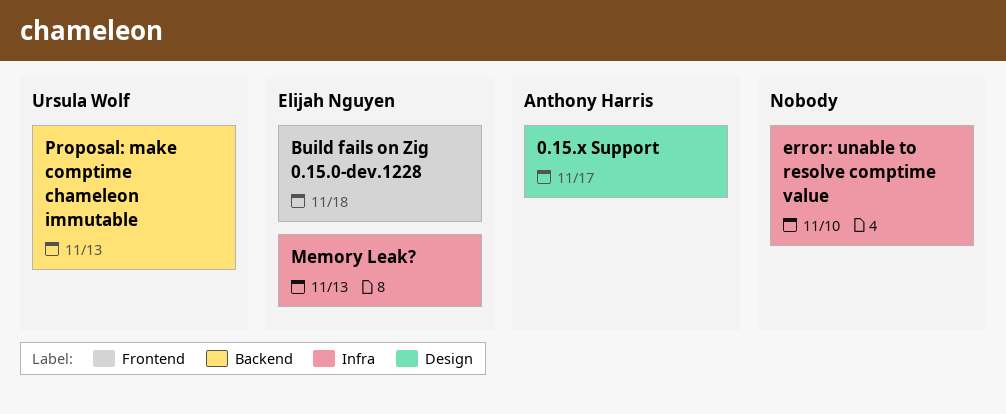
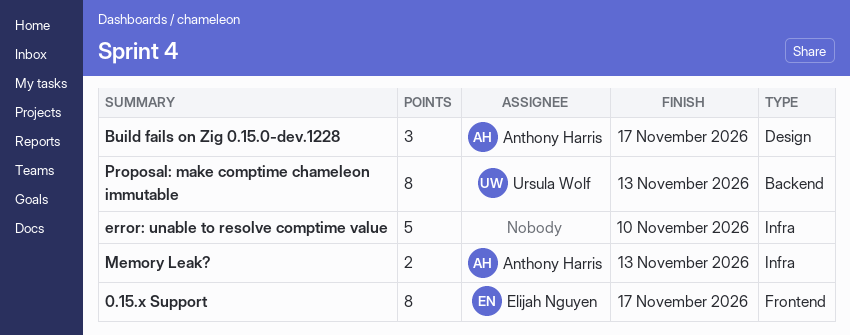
0.15.x Support, owner: Anthony Harris -> Elijah Nguyen
0.15.x Support, label: Design -> Frontend
Build fails on Zig 0.15.0-dev.1228, owner: Elijah Nguyen -> Anthony Harris
Build fails on Zig 0.15.0-dev.1228, label: Frontend -> Design
Build fails on Zig 0.15.0-dev.1228, due: Nov 18 -> Nov 17
Memory Leak?, owner: Elijah Nguyen -> Anthony Harris

